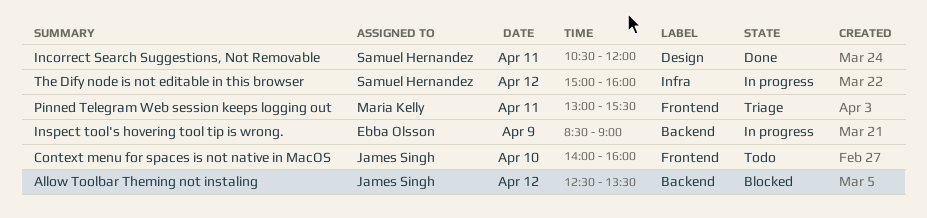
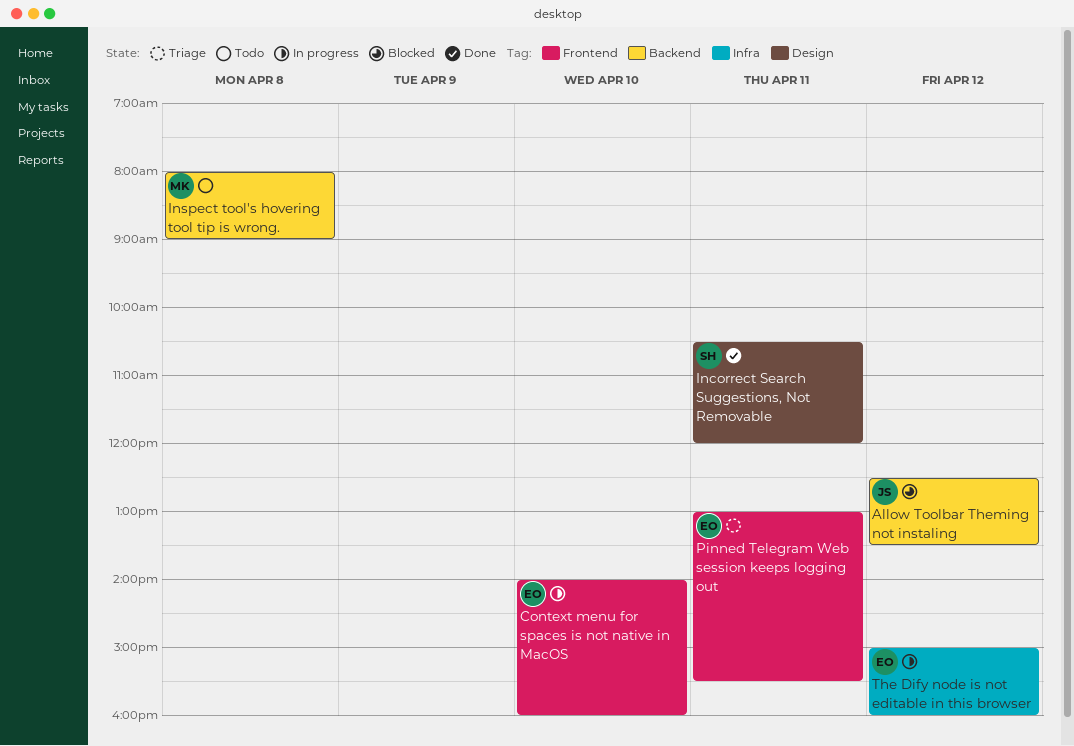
Context menu for spaces is not native in MacOS, status: Todo -> In progress
Context menu for spaces is not native in MacOS, owner: James Singh -> Ebba Olsson
Inspect tool's hovering tool tip is wrong., status: In progress -> Todo
Inspect tool's hovering tool tip is wrong., owner: Ebba Olsson -> Maria Kelly
Inspect tool's hovering tool tip is wrong., day: Apr 9 -> Apr 8
Inspect tool's hovering tool tip is wrong., begins: 08:30 -> 08:00
Pinned Telegram Web session keeps logging out, owner: Maria Kelly -> Ebba Olsson
The Dify node is not editable in this browser, owner: Samuel Hernandez -> Ebba Olsson

